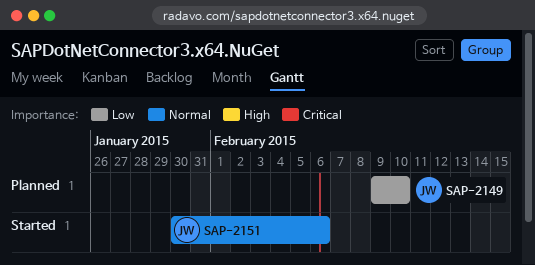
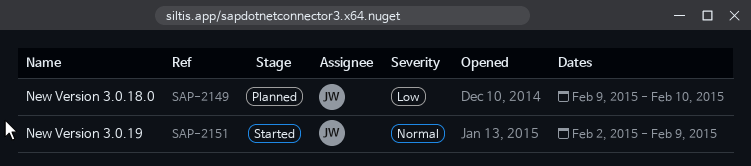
SAP-2151, start: Jan 30 -> Feb 2
SAP-2151, due: Feb 6 -> Feb 9

